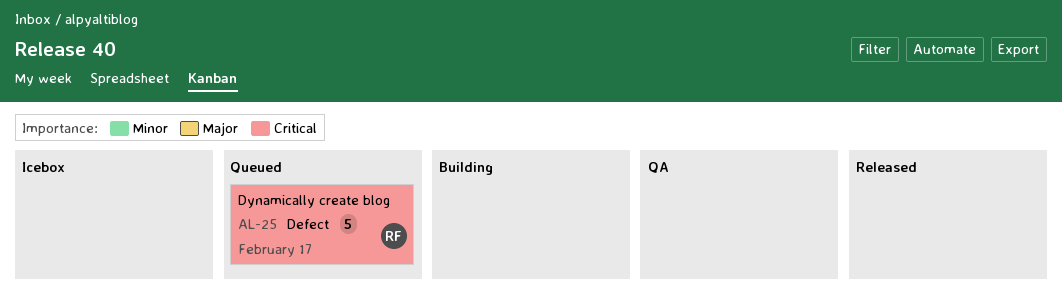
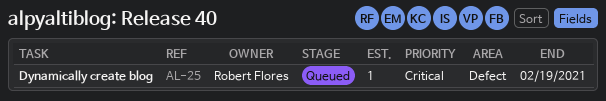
AL-25, estimate: 5 -> 1
AL-25, due: Feb 17 -> Feb 19

